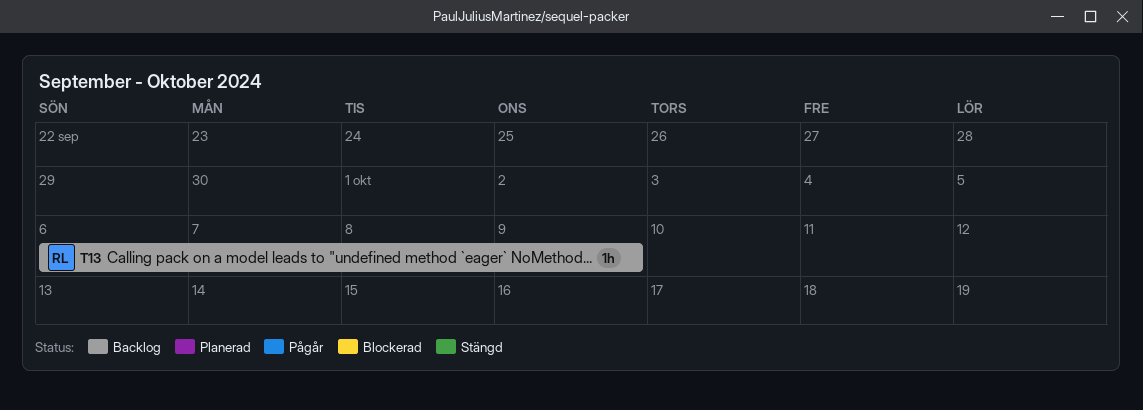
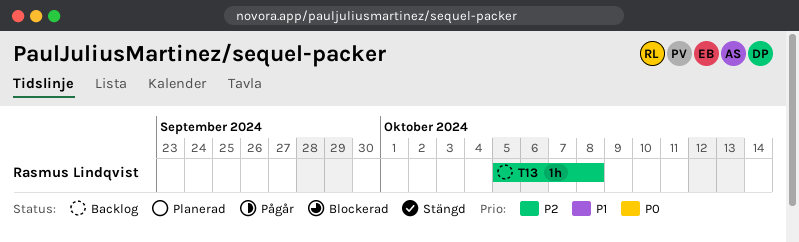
T13, start: Oct 6 -> Oct 5
T13, due: Oct 9 -> Oct 8

